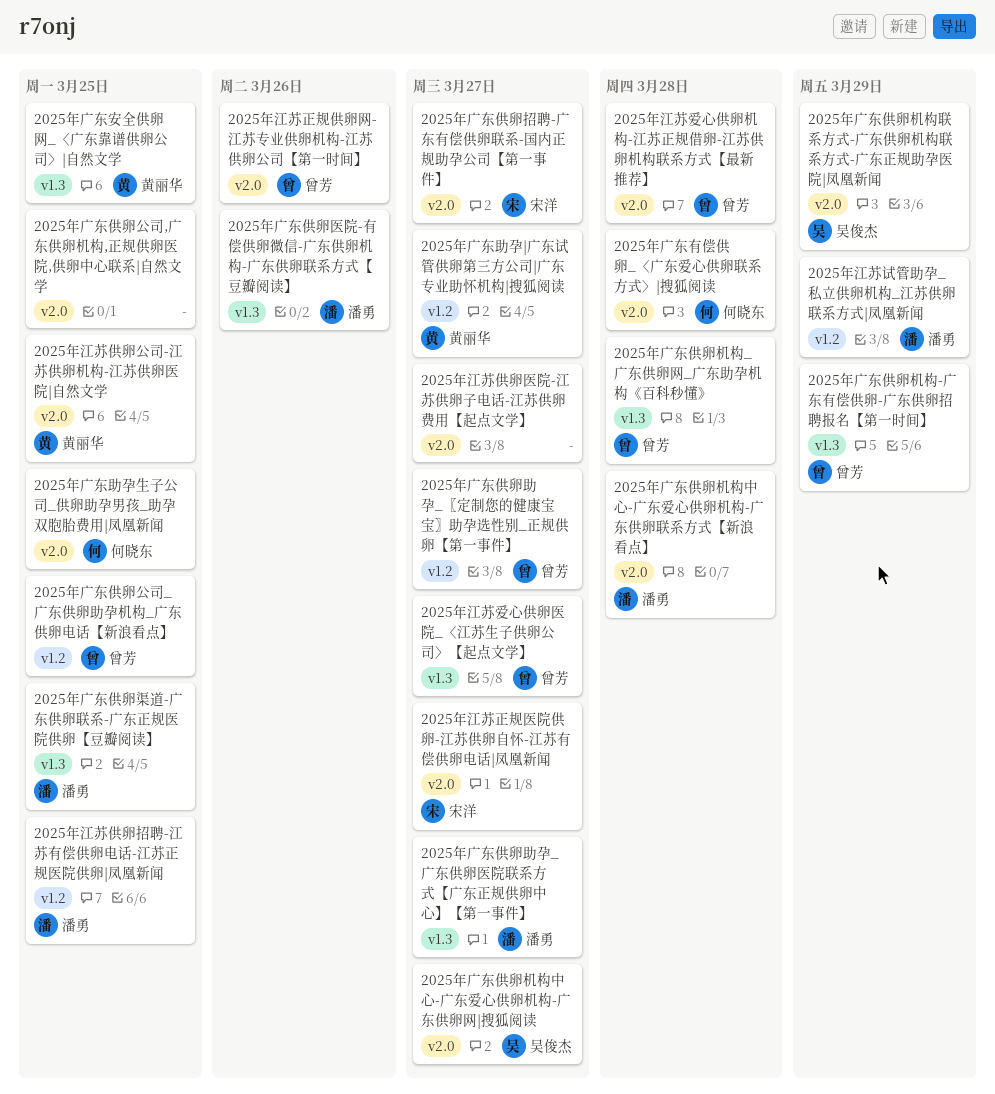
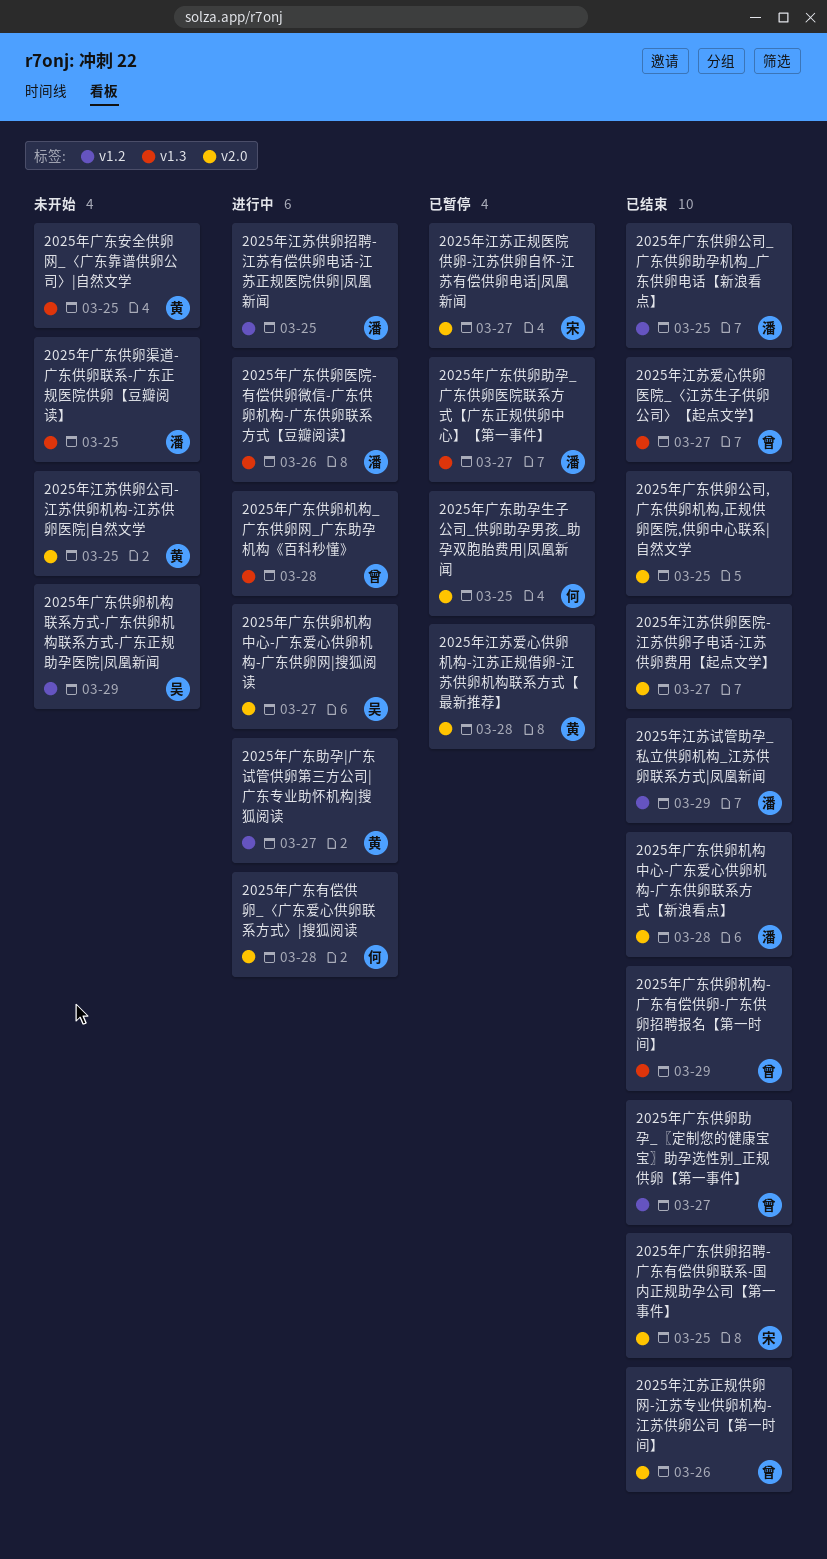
2025年广东供卵公司_广东供卵助孕机构_广东供卵电话【新浪看点】, owner: 曾芳 -> 潘勇
2025年广东供卵招聘-广东有偿供卵联系-国内正规助孕公司【第一事件】, due: Mar 27 -> Mar 25
2025年广东供卵机构联系方式-广东供卵机构联系方式-广东正规助孕医院|凤凰新闻, label: v2.0 -> v1.2
2025年江苏爱心供卵机构-江苏正规借卵-江苏供卵机构联系方式【最新推荐】, owner: 曾芳 -> 黄丽华

